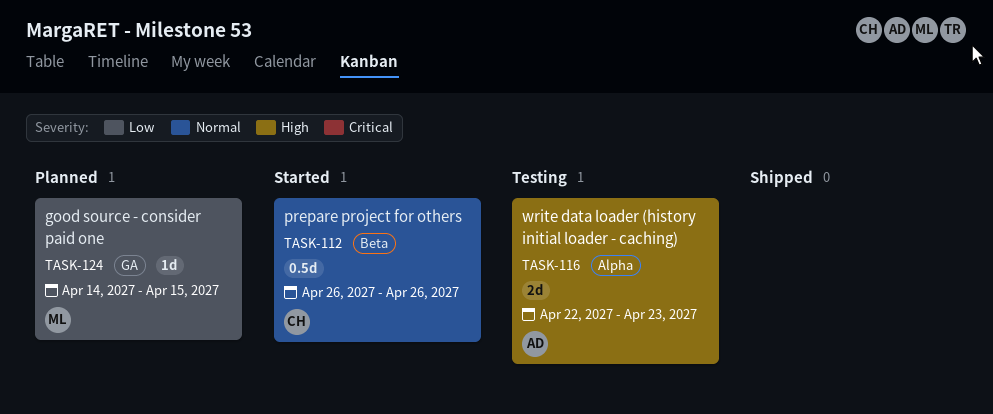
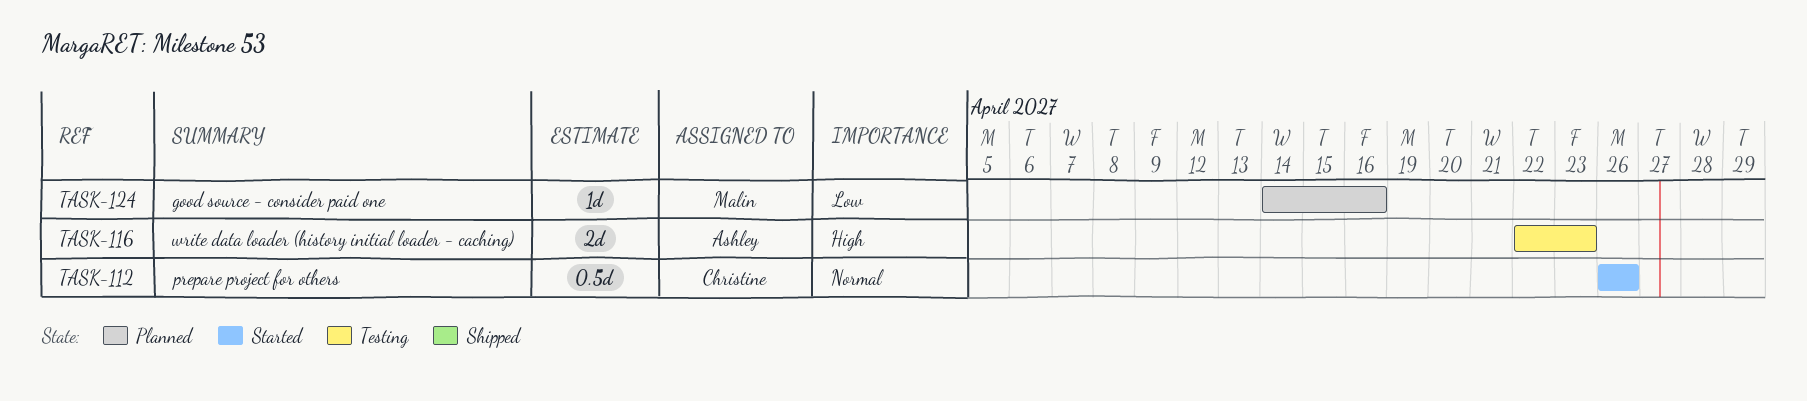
TASK-124, due: Apr 15 -> Apr 16

